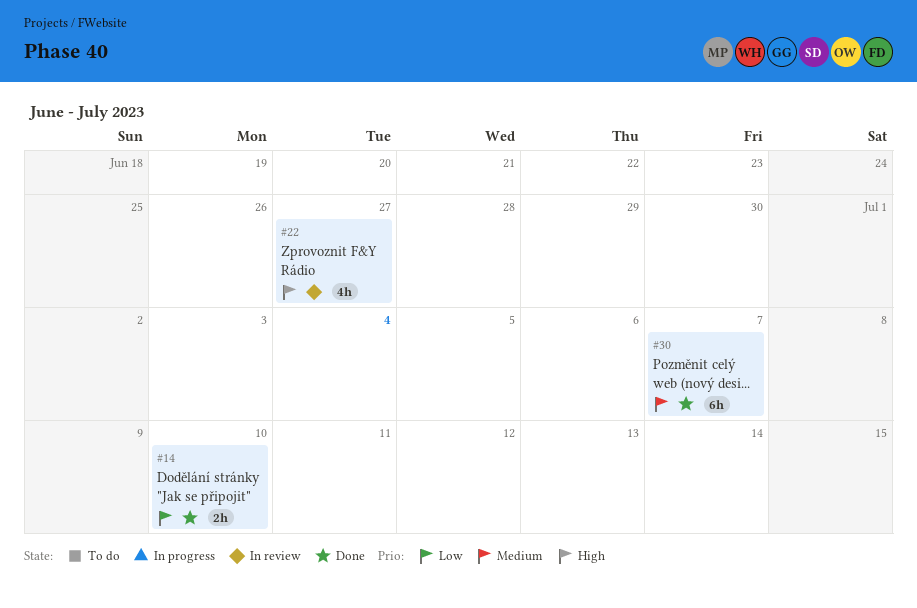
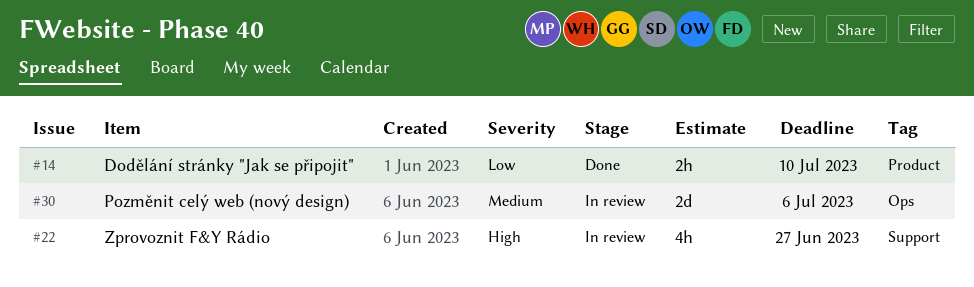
#30, status: Done -> In review
#30, estimate: 6h -> 2d
#30, due: Jul 7 -> Jul 6

